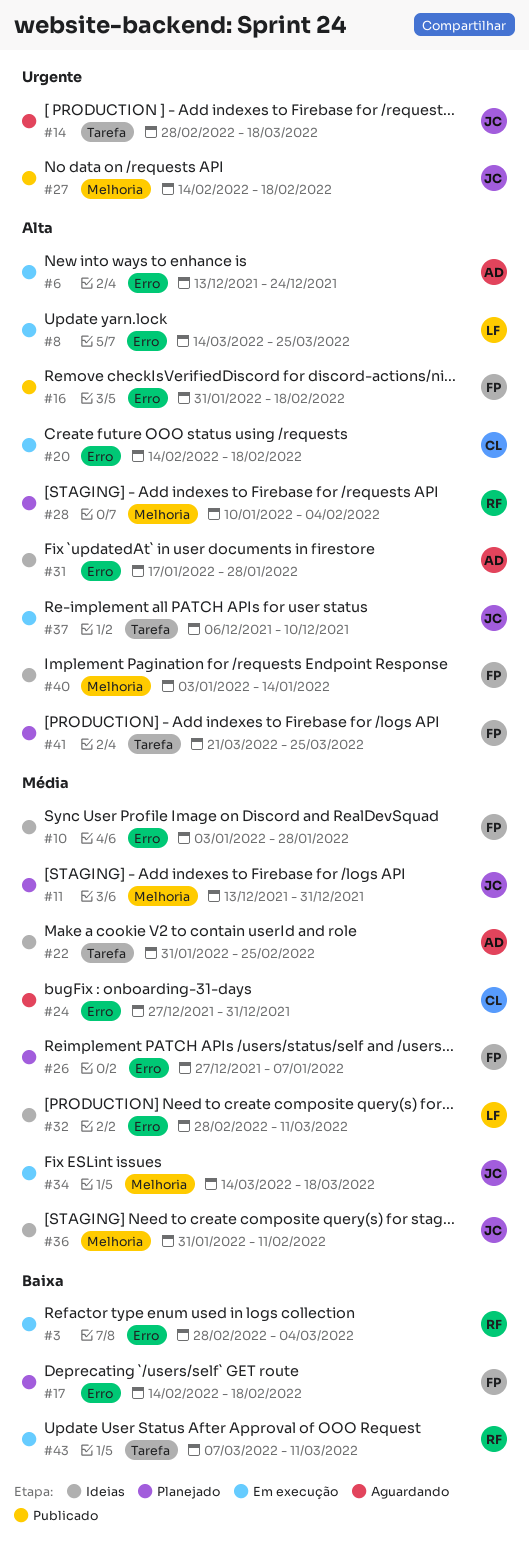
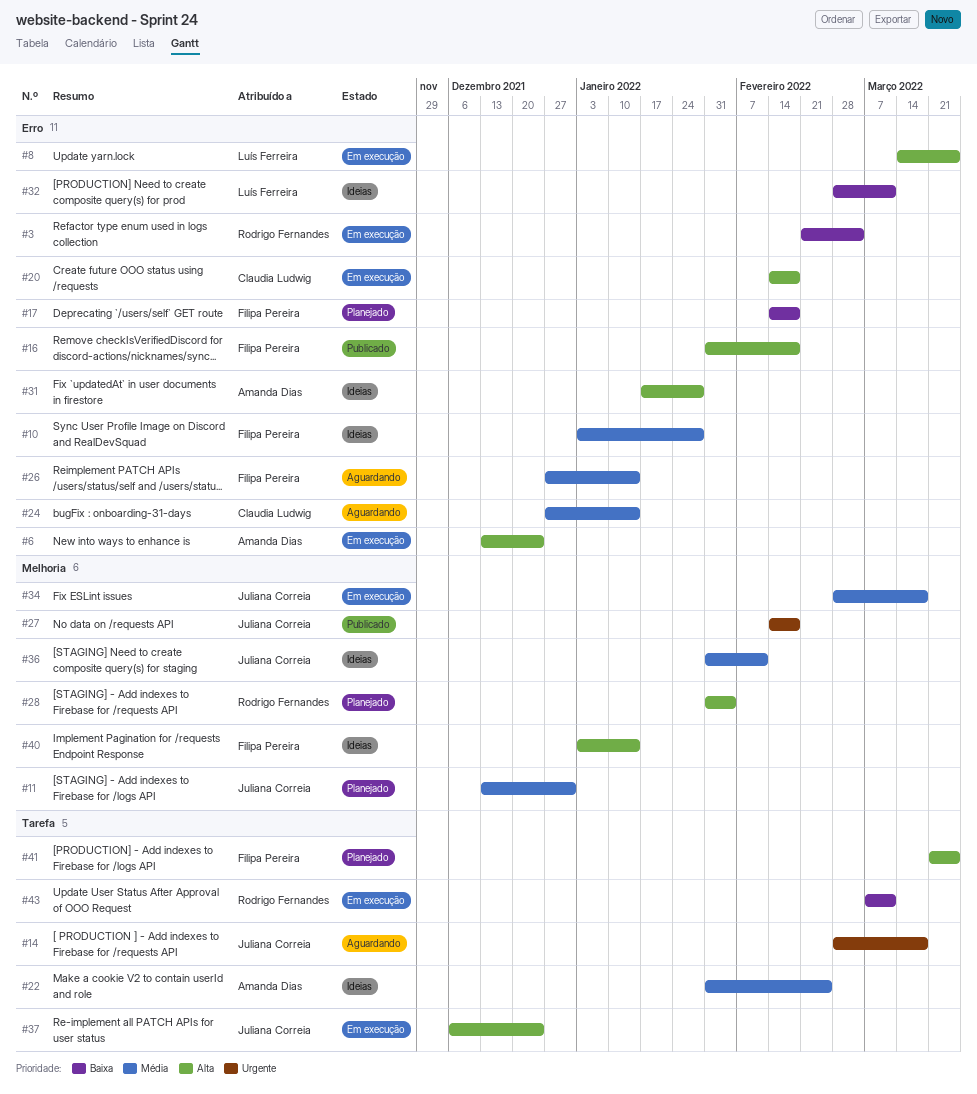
#3, start: Feb 28 -> Feb 21
#24, due: Dec 31 -> Jan 14
#26, status: Planejado -> Aguardando
#26, due: Jan 7 -> Jan 14
#28, start: Jan 10 -> Jan 31
#32, priority: Média -> Baixa
#34, start: Mar 14 -> Feb 28
#37, due: Dec 10 -> Dec 24

